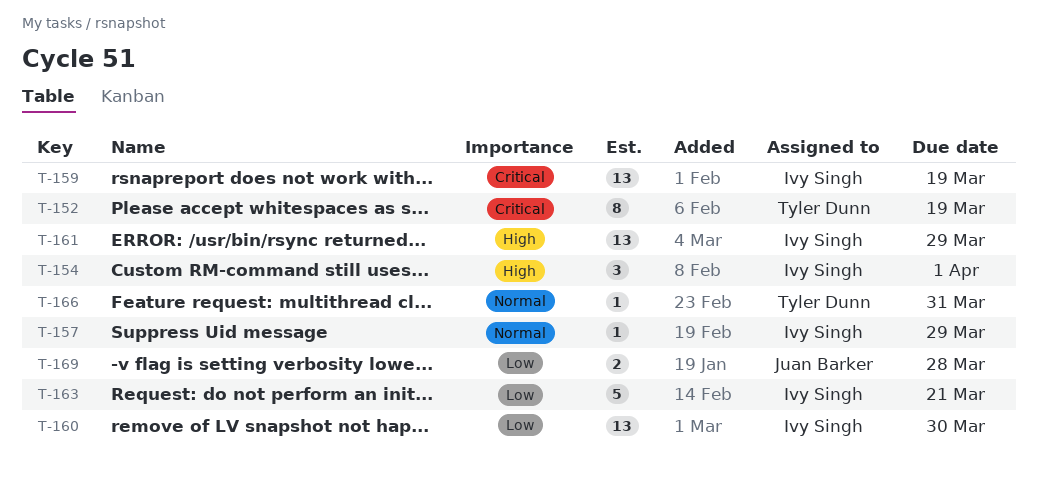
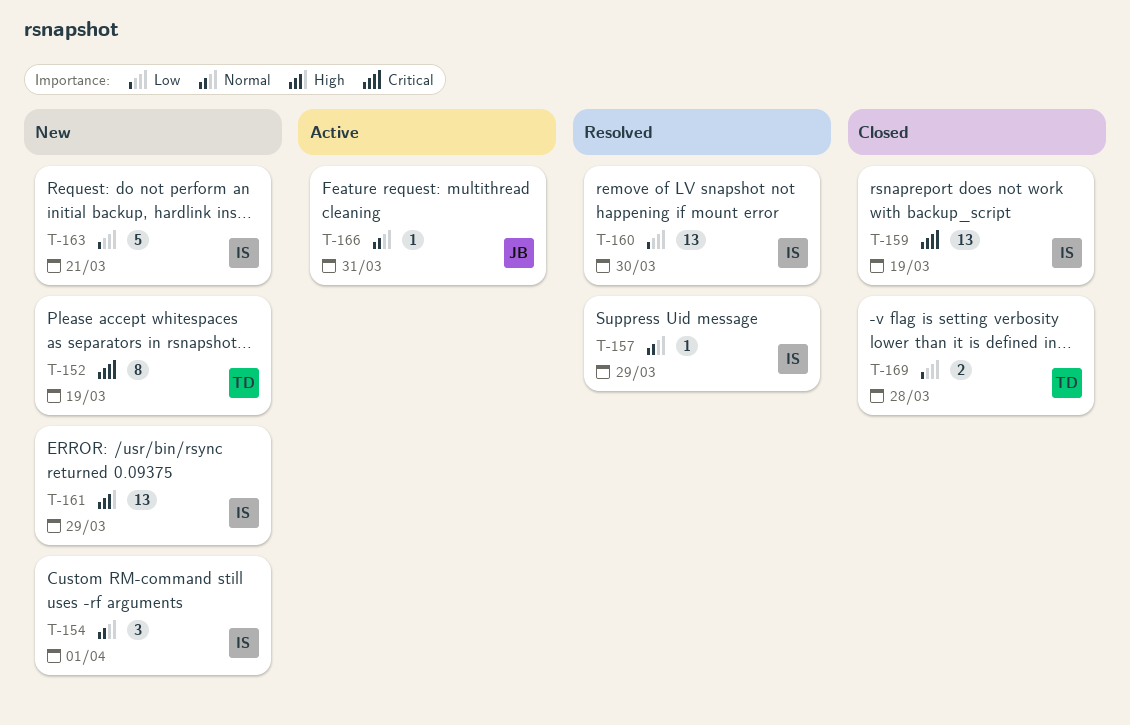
T-154, priority: High -> Normal
T-166, owner: Tyler Dunn -> Juan Barker
T-169, owner: Juan Barker -> Tyler Dunn

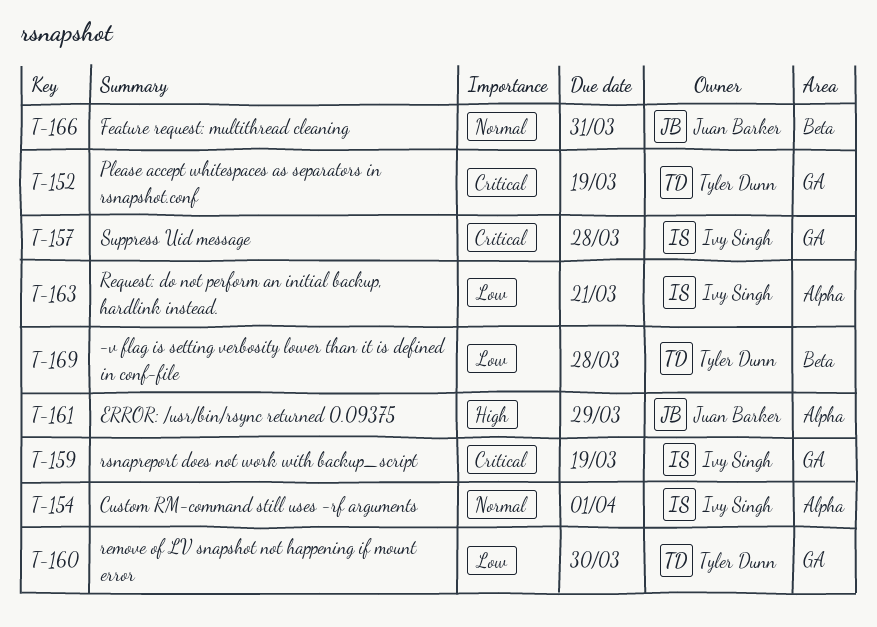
T-157, priority: Normal -> Critical
T-157, due: Mar 29 -> Mar 28
T-160, owner: Ivy Singh -> Tyler Dunn
T-161, owner: Ivy Singh -> Juan Barker

